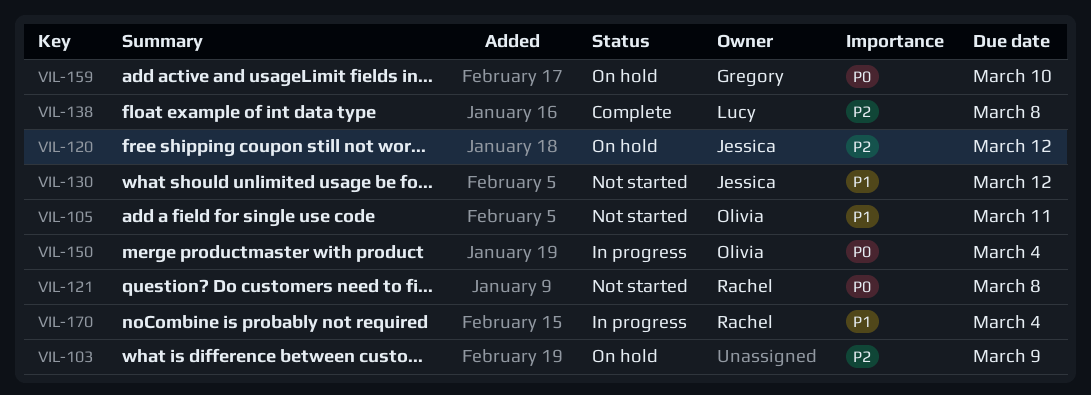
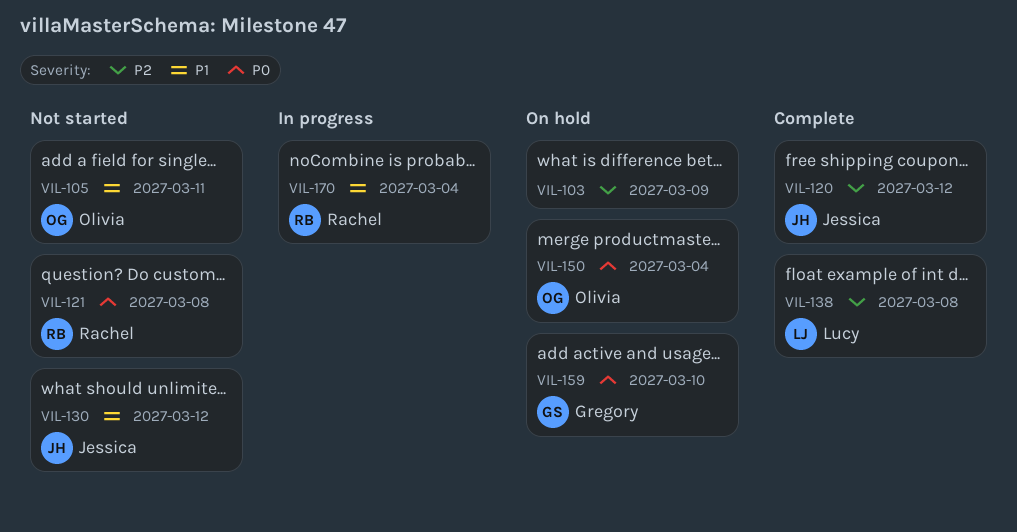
VIL-120, status: On hold -> Complete
VIL-150, status: In progress -> On hold

